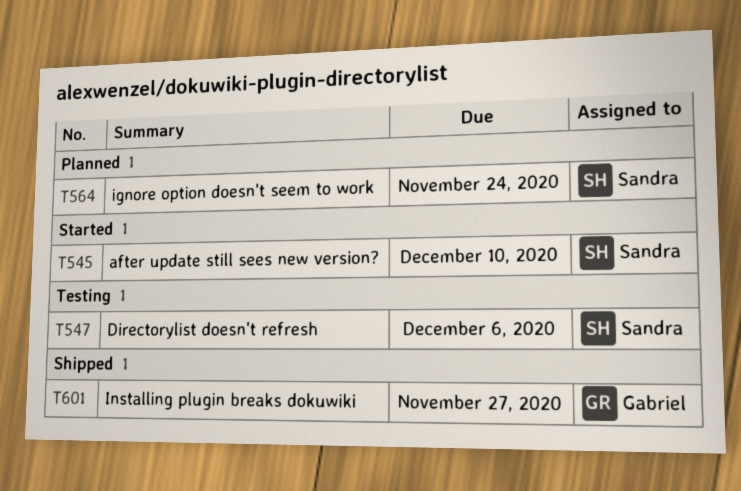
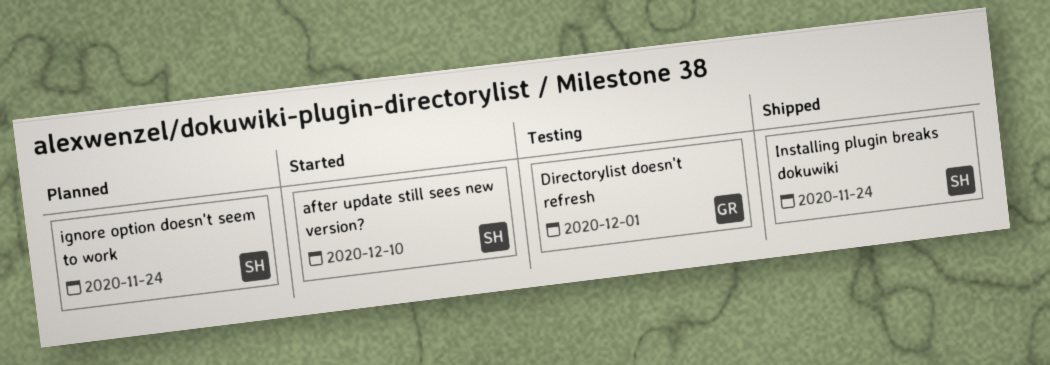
Directorylist doesn't refresh, owner: Sandra -> Gabriel
Directorylist doesn't refresh, due: Dec 6 -> Dec 1
Installing plugin breaks dokuwiki, owner: Gabriel -> Sandra
Installing plugin breaks dokuwiki, due: Nov 27 -> Nov 24

